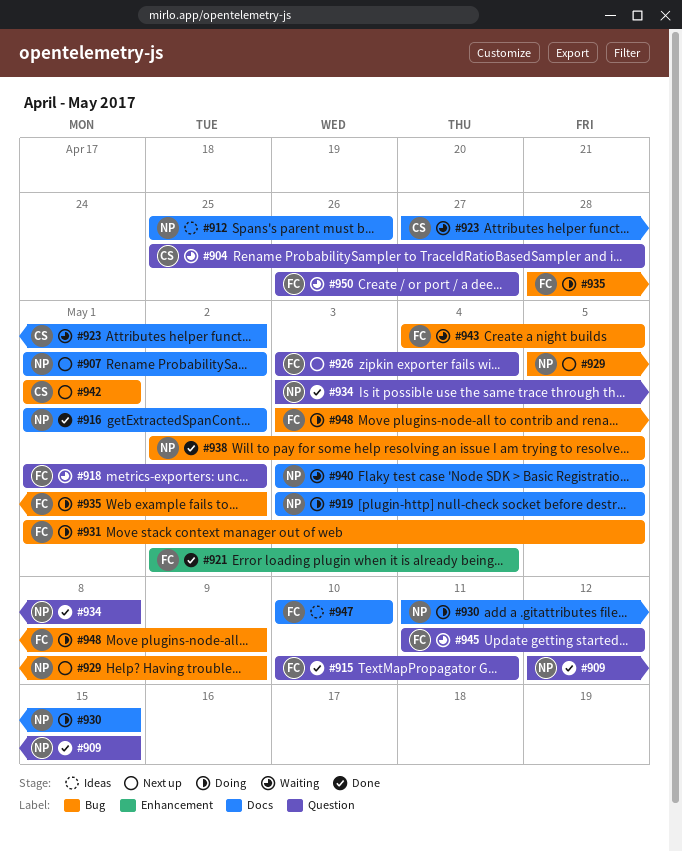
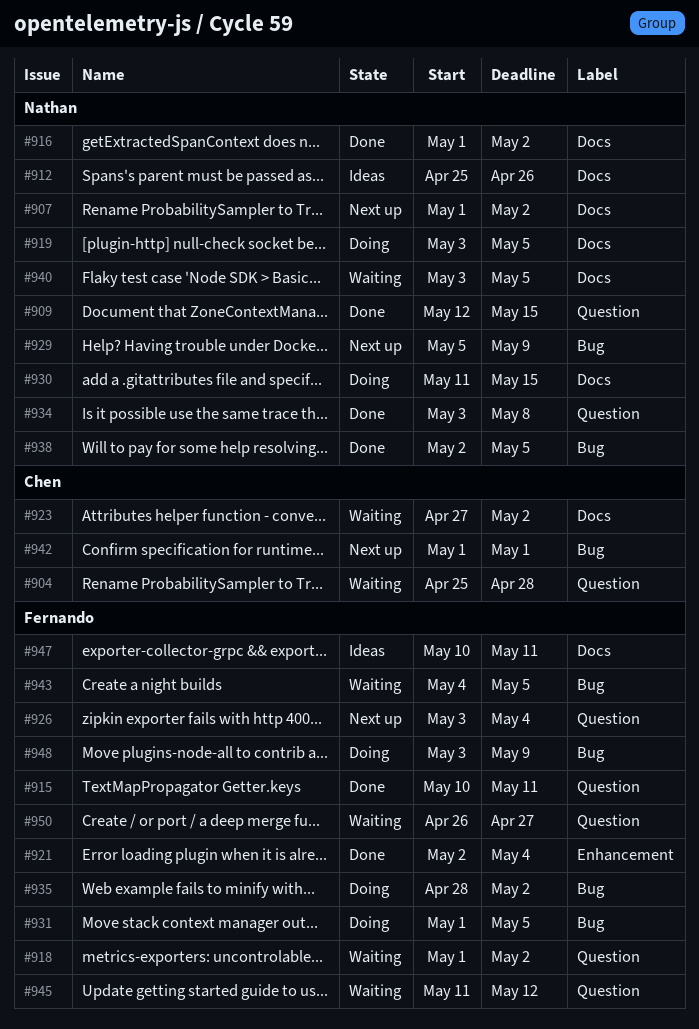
#947, due: May 10 -> May 11

